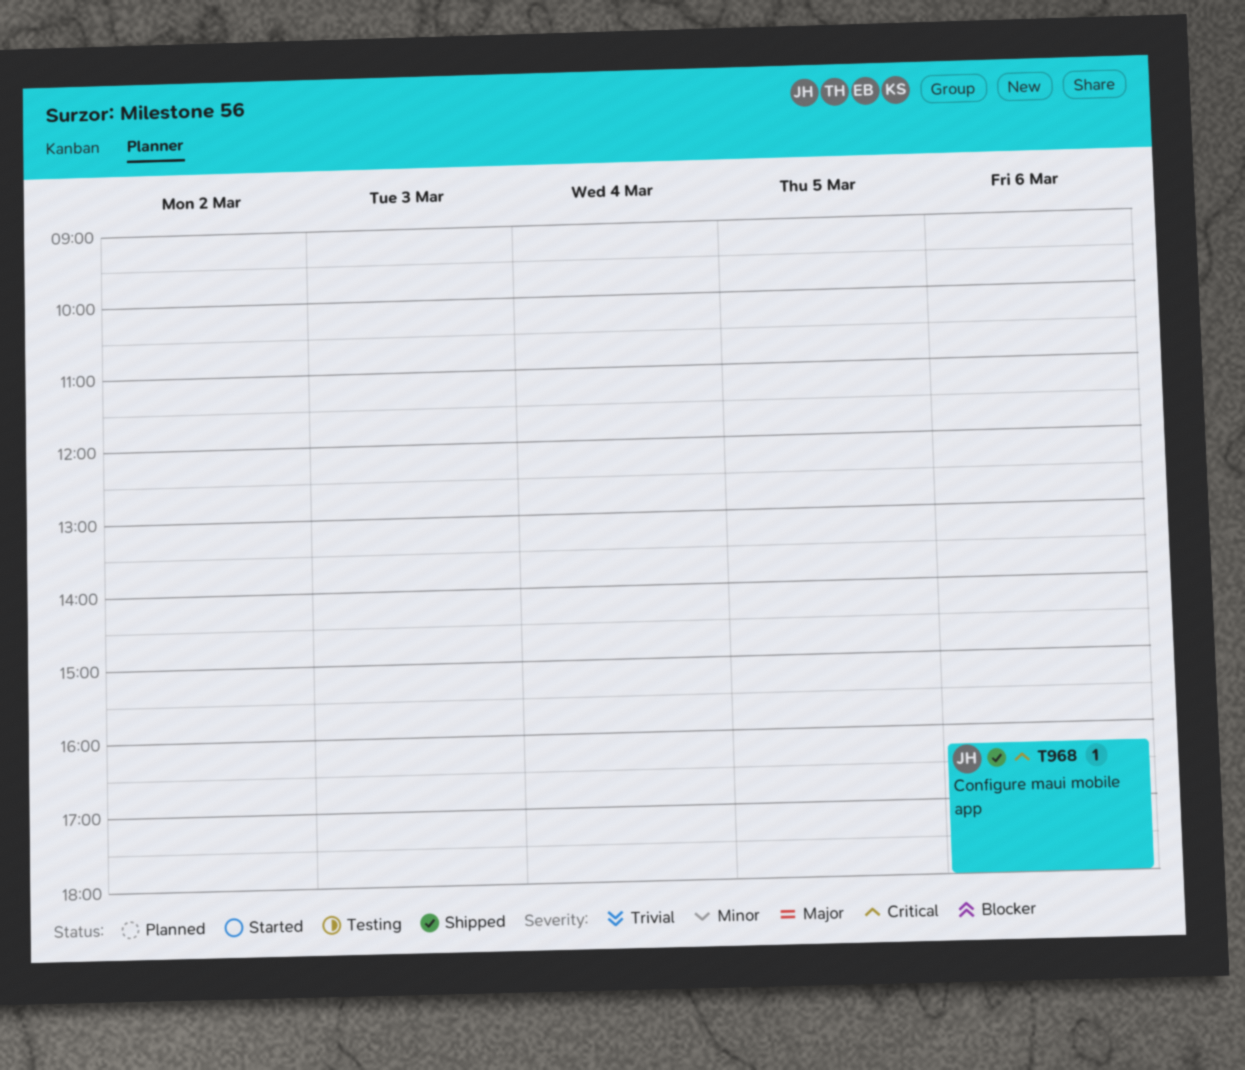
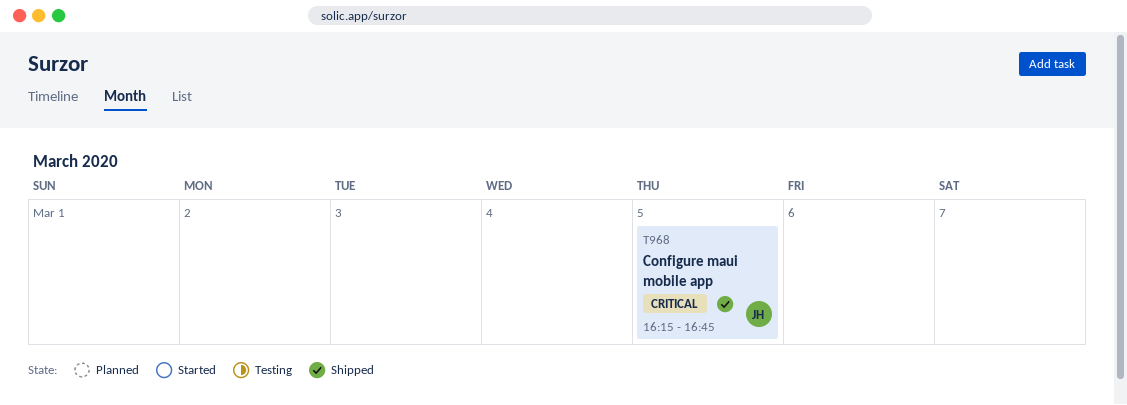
T968, day: Mar 6 -> Mar 5
T968, ends: 18:00 -> 16:45

